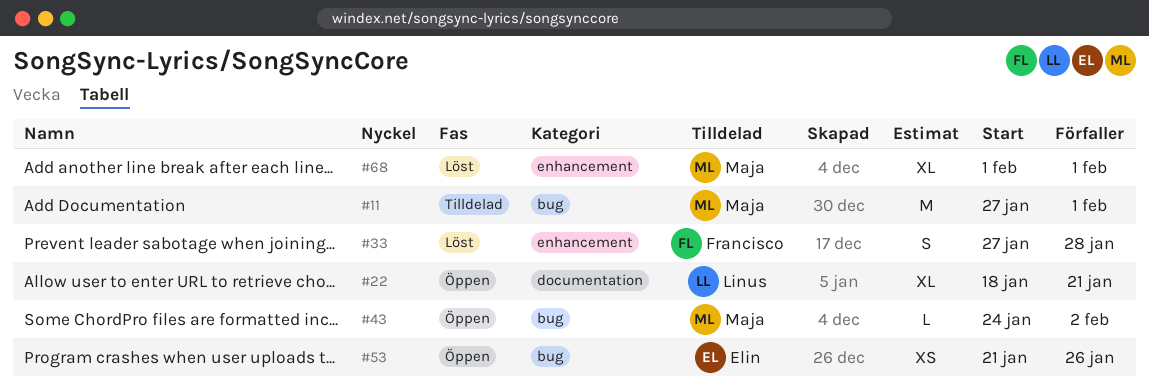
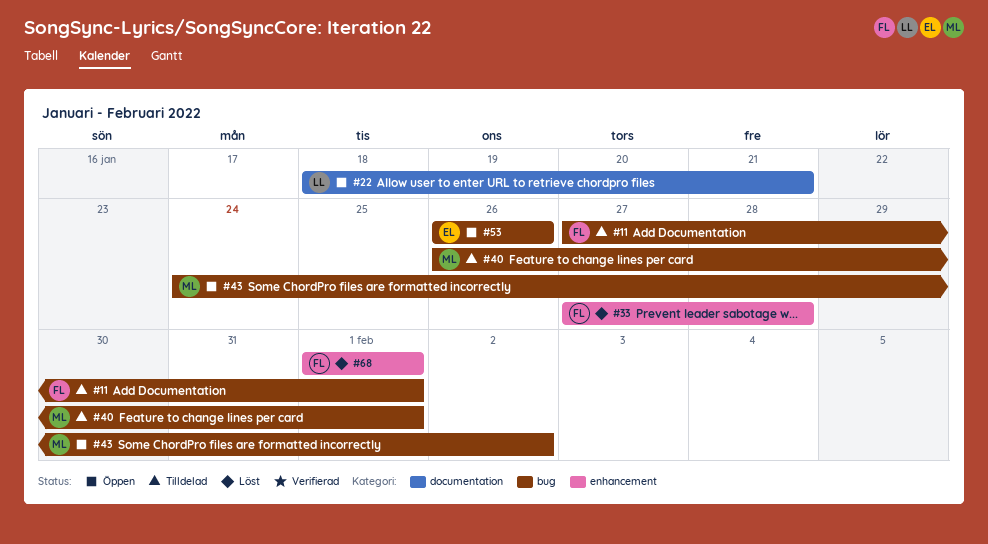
#11, owner: Maja -> Francisco
#40: none -> present
#53, start: Jan 21 -> Jan 26
#68, owner: Maja -> Francisco

